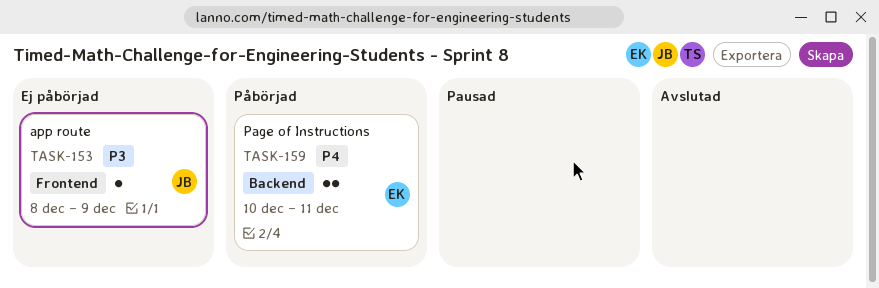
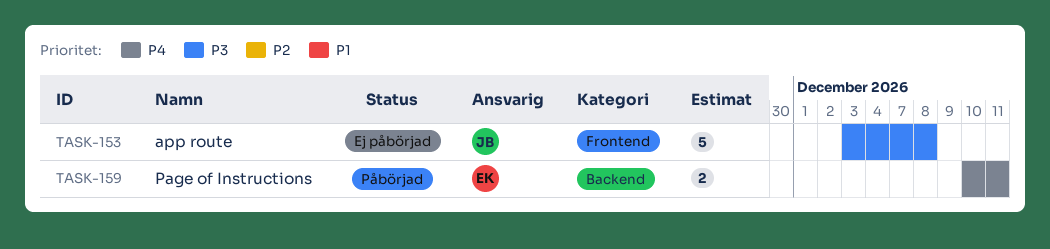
TASK-153, estimate: 1 -> 5
TASK-153, start: Dec 8 -> Dec 3
TASK-153, due: Dec 9 -> Dec 8

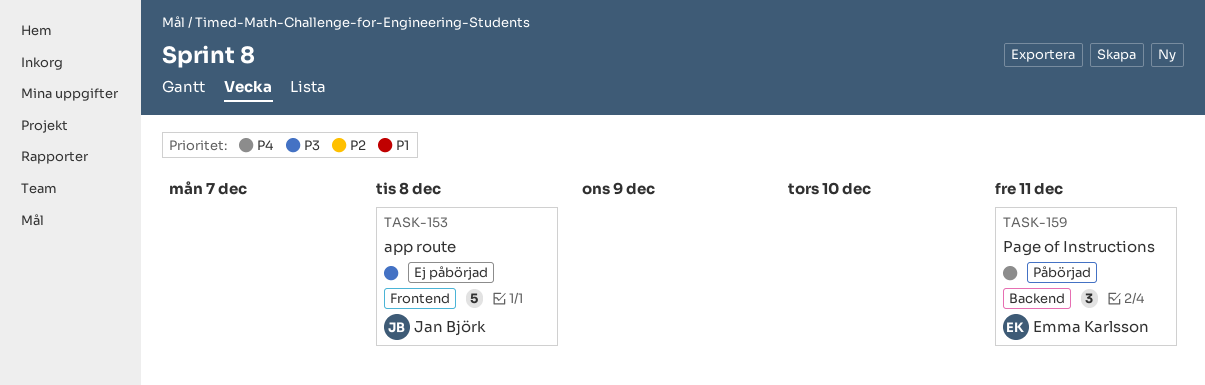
TASK-159, estimate: 2 -> 3

